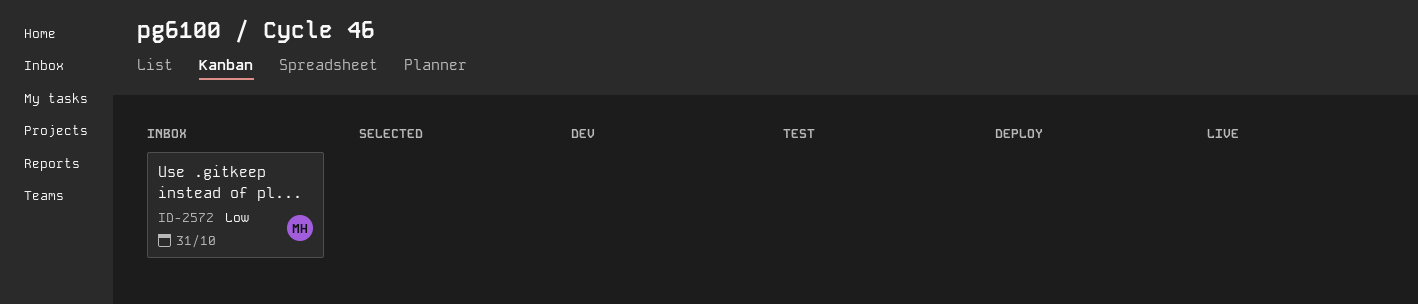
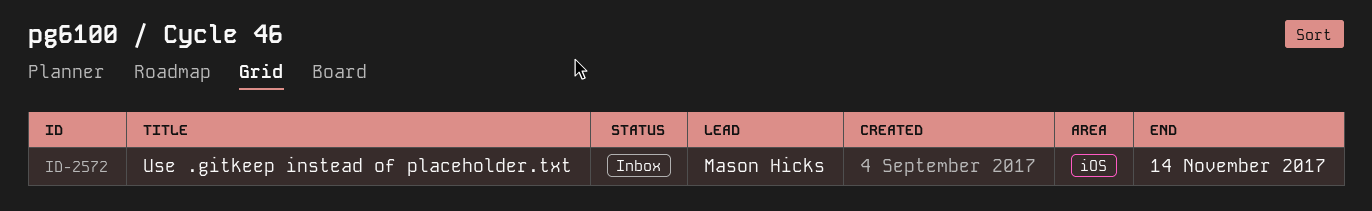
ID-2572, due: Oct 31 -> Nov 14

